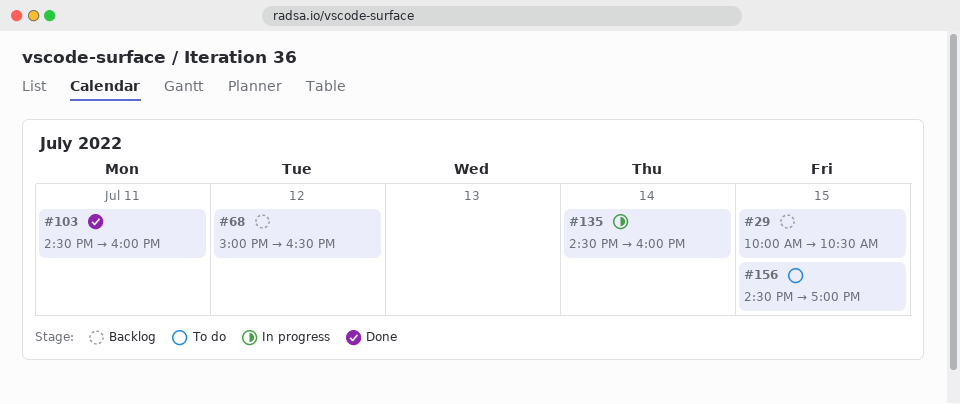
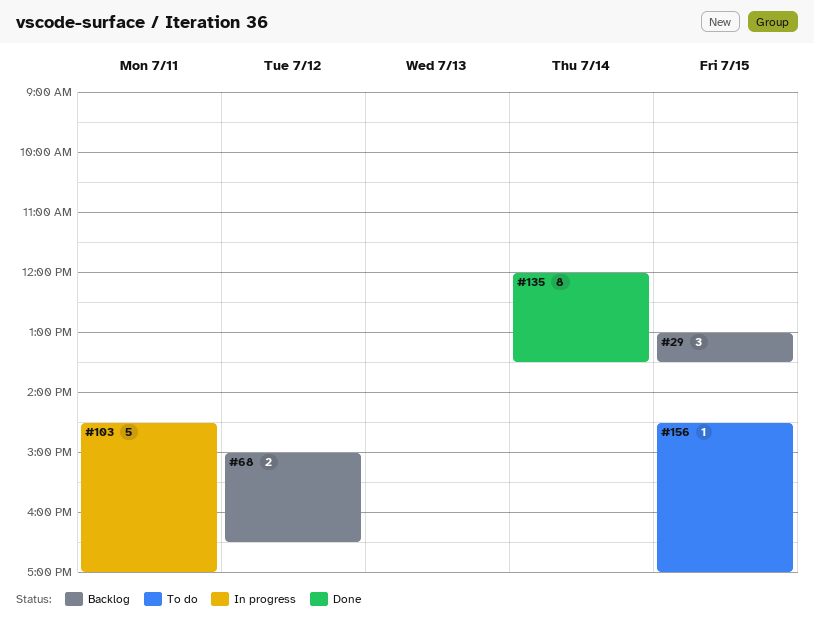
#29, begins: 10:00 -> 13:00
#29, ends: 10:30 -> 13:30
#103, status: Done -> In progress
#103, ends: 16:00 -> 17:00
#135, status: In progress -> Done
#135, begins: 14:30 -> 12:00
#135, ends: 16:00 -> 13:30

